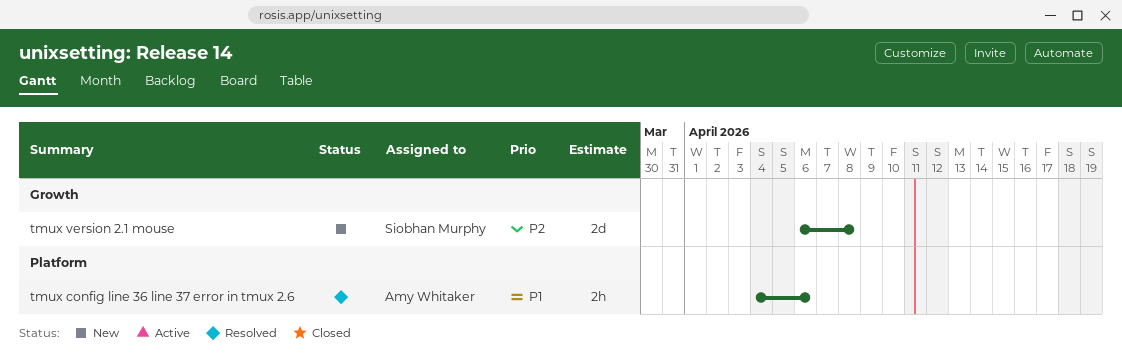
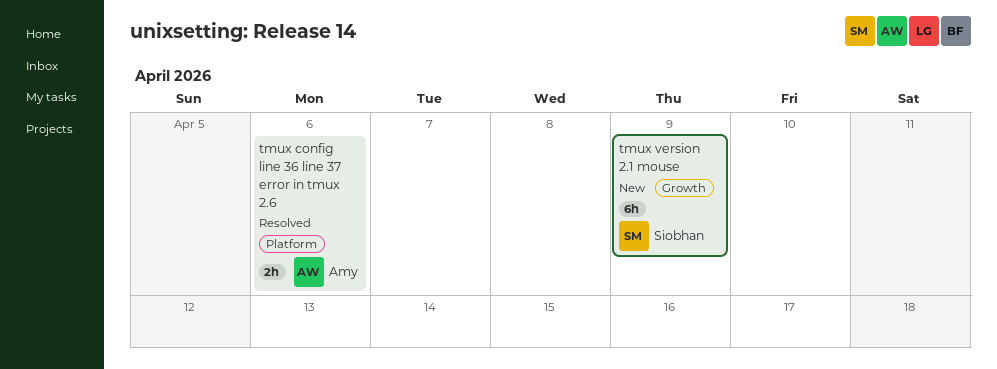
tmux version 2.1 mouse, estimate: 2d -> 6h
tmux version 2.1 mouse, due: Apr 8 -> Apr 9

